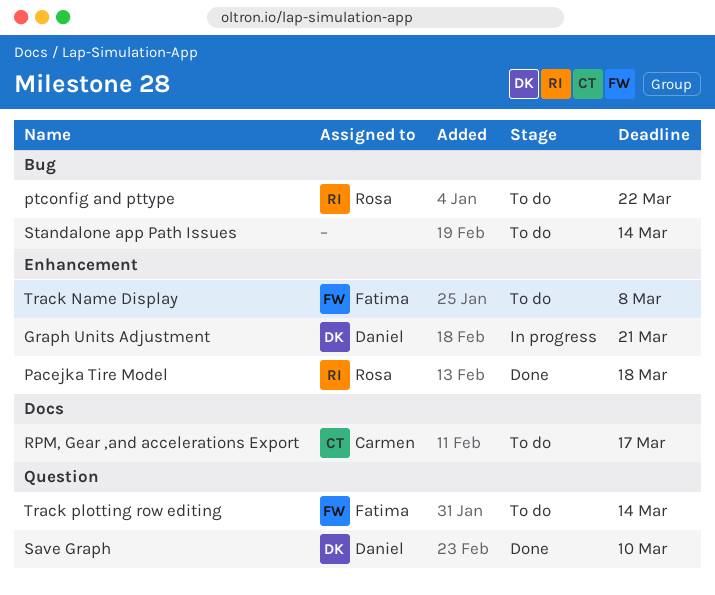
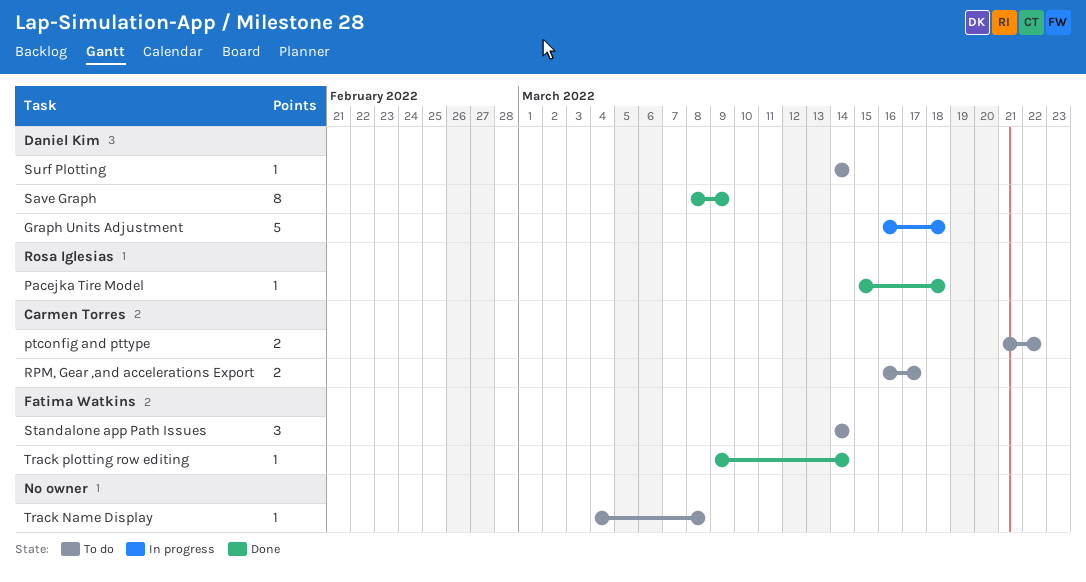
Graph Units Adjustment, due: Mar 21 -> Mar 18
ptconfig and pttype, owner: Rosa Iglesias -> Carmen Torres
Save Graph, due: Mar 10 -> Mar 9
Standalone app Path Issues, owner: none -> Fatima Watkins
Surf Plotting: none -> present
Track Name Display, owner: Fatima Watkins -> none
Track plotting row editing, status: To do -> Done

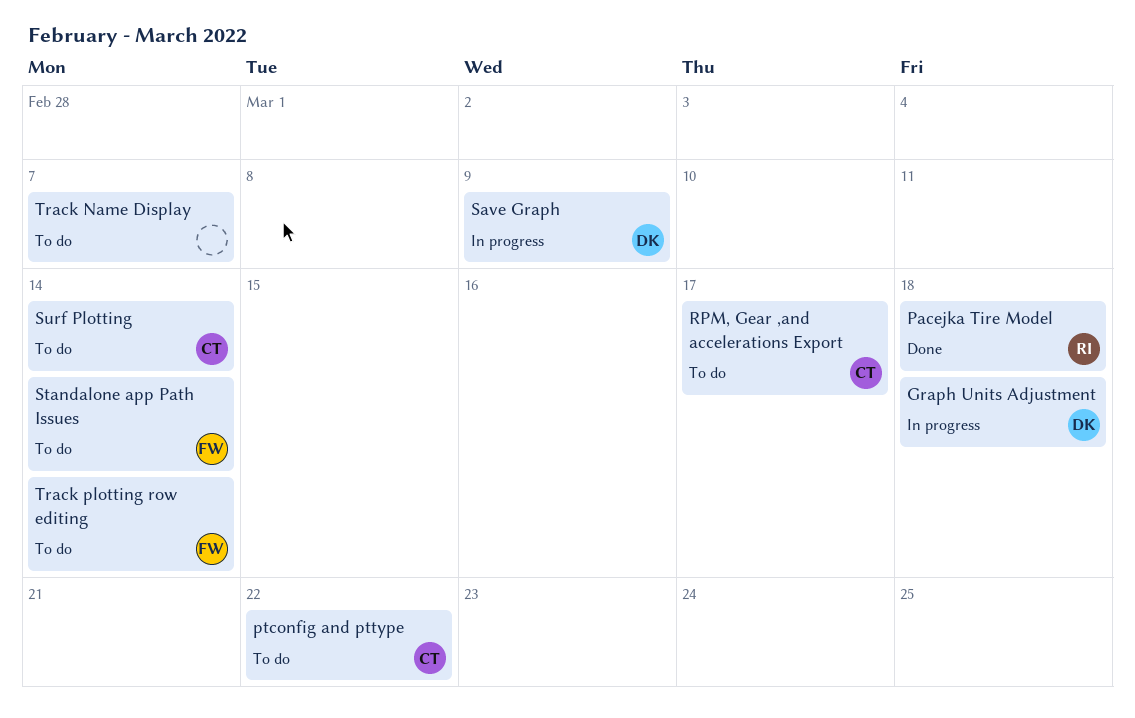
Save Graph, status: Done -> In progress
Surf Plotting, owner: Daniel Kim -> Carmen Torres
Track Name Display, due: Mar 8 -> Mar 7
Track plotting row editing, status: Done -> To do

